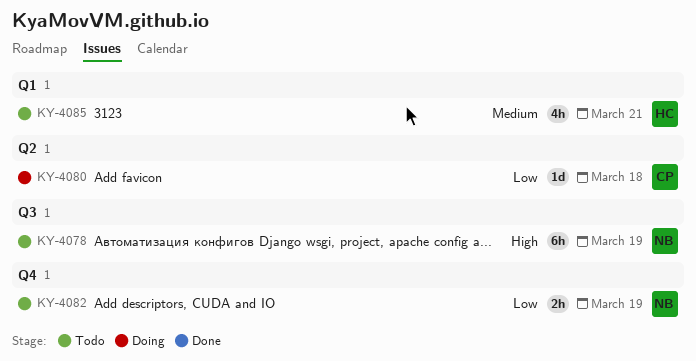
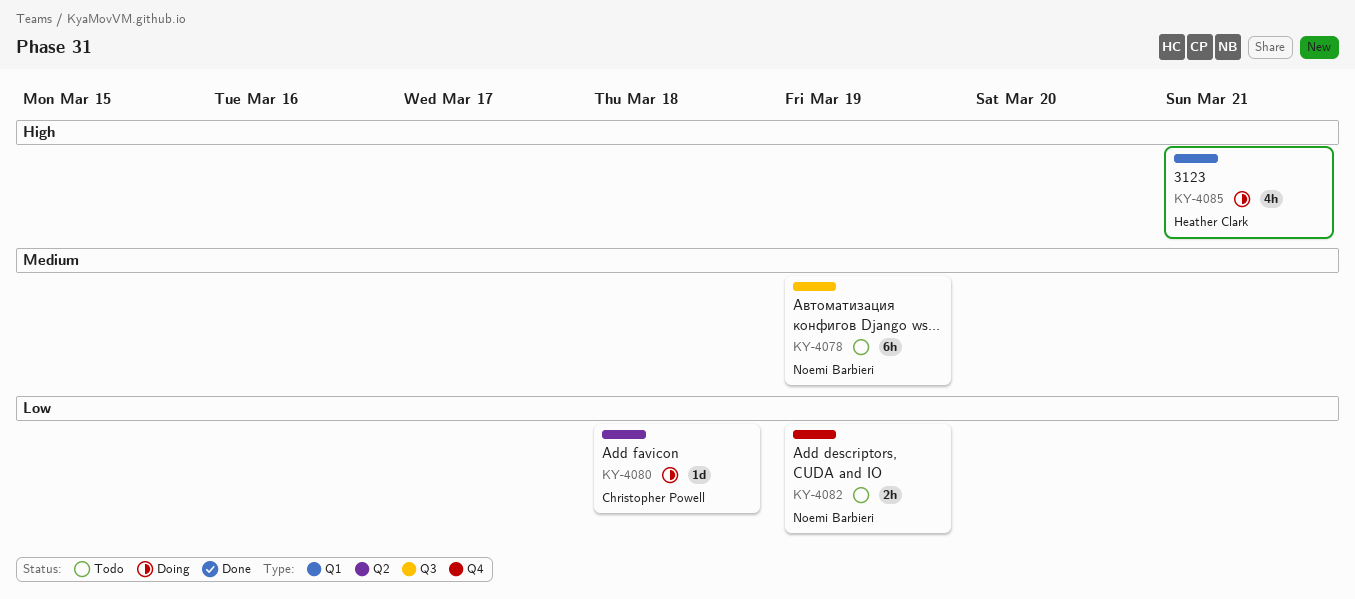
KY-4078, priority: High -> Medium
KY-4085, status: Todo -> Doing
KY-4085, priority: Medium -> High

